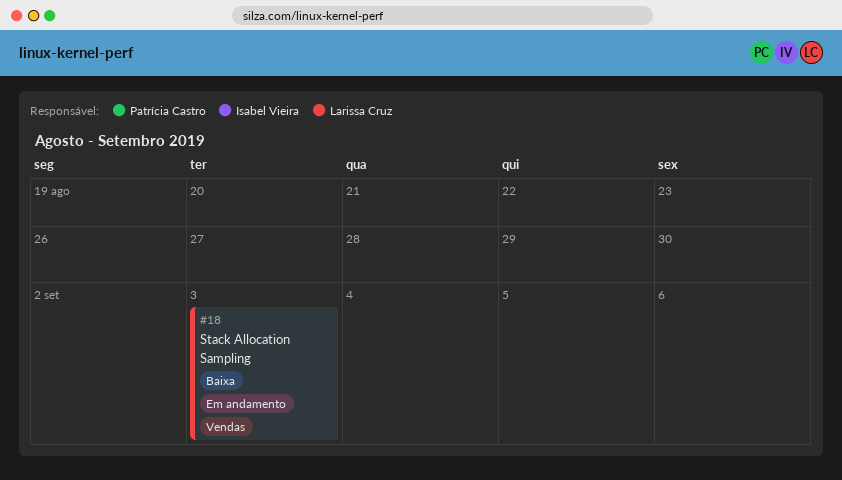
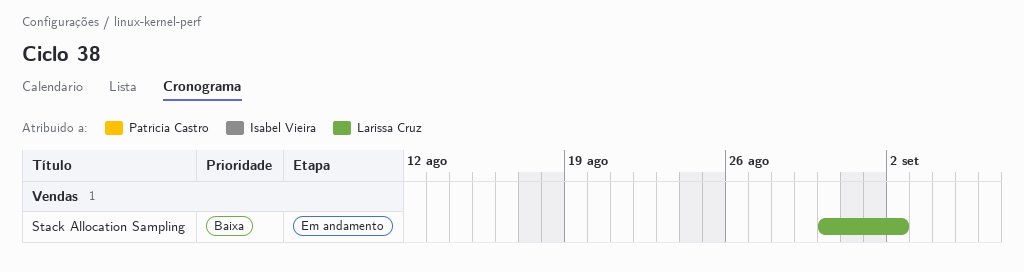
Stack Allocation Sampling, due: Sep 3 -> Sep 2

